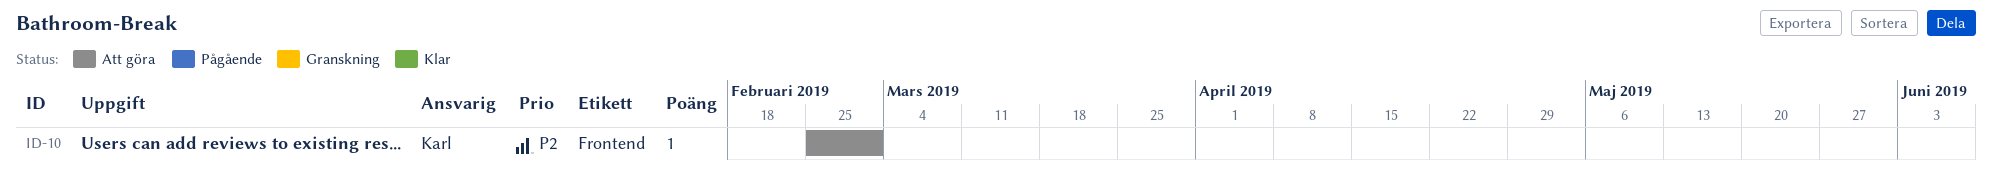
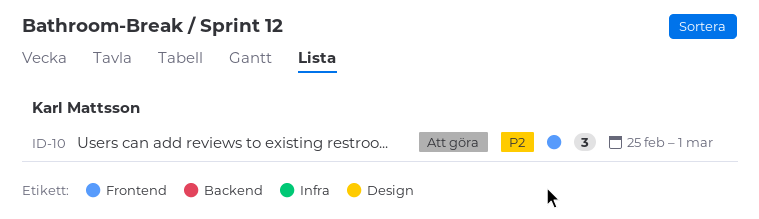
ID-10, estimate: 1 -> 3

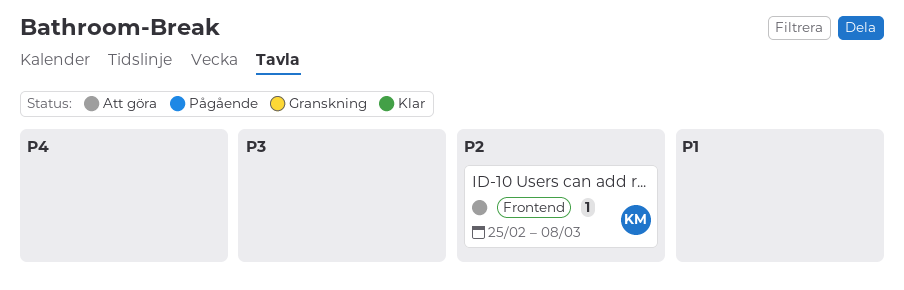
ID-10, estimate: 3 -> 1
ID-10, due: Mar 1 -> Mar 8

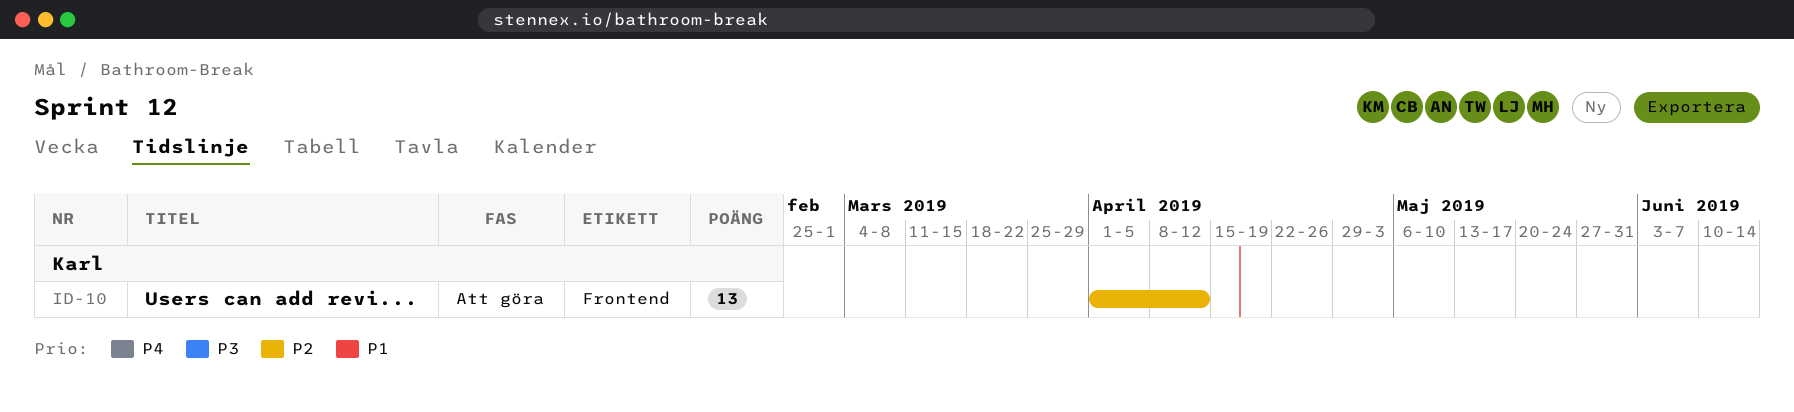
ID-10, estimate: 1 -> 13
ID-10, start: Feb 25 -> Apr 1
ID-10, due: Mar 8 -> Apr 12

